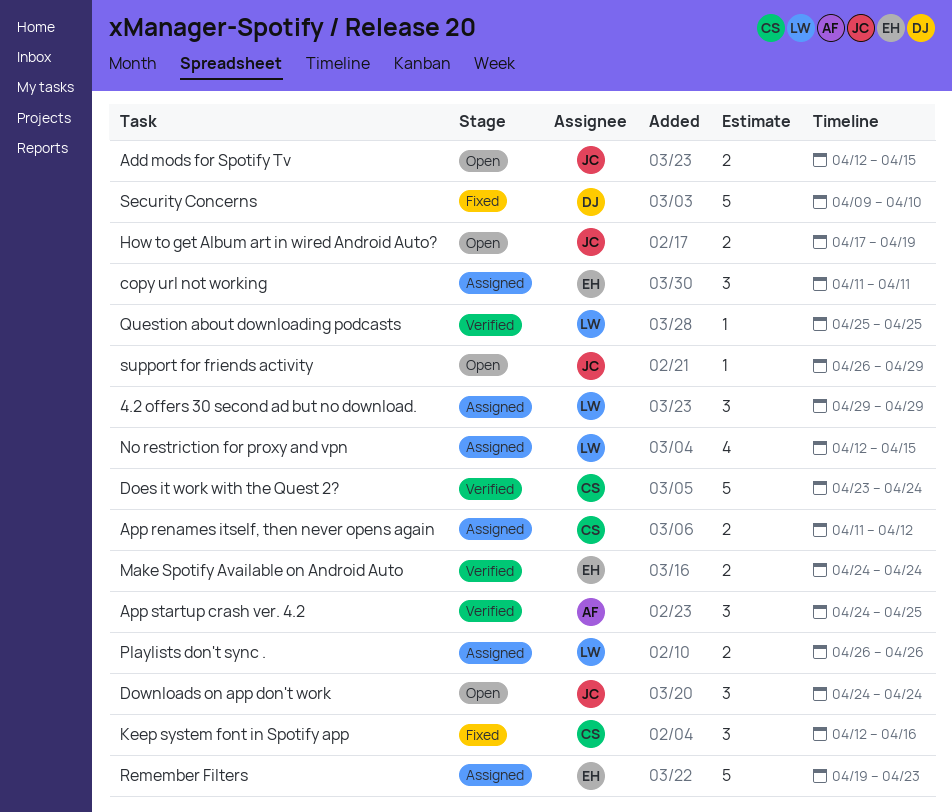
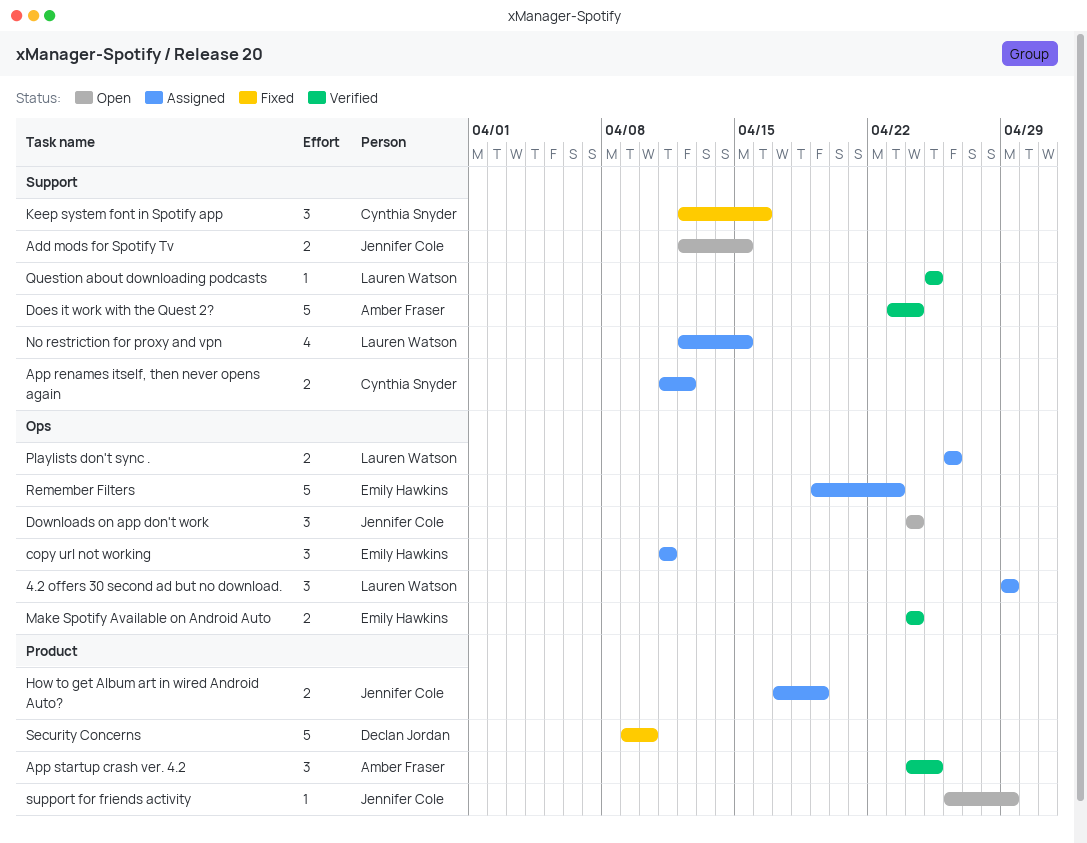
Does it work with the Quest 2?, owner: Cynthia Snyder -> Amber Fraser
How to get Album art in wired Android Auto?, status: Open -> Assigned

